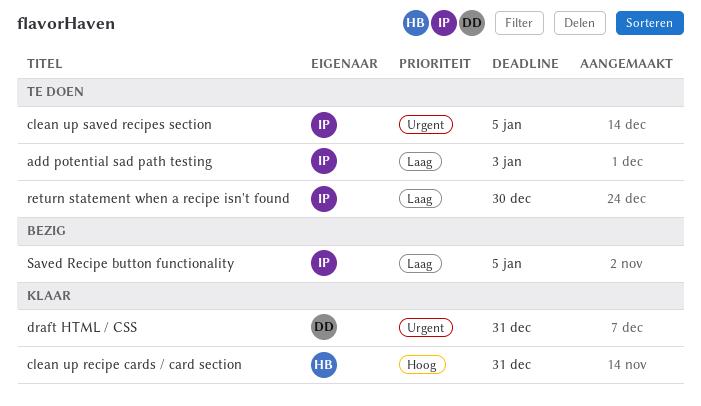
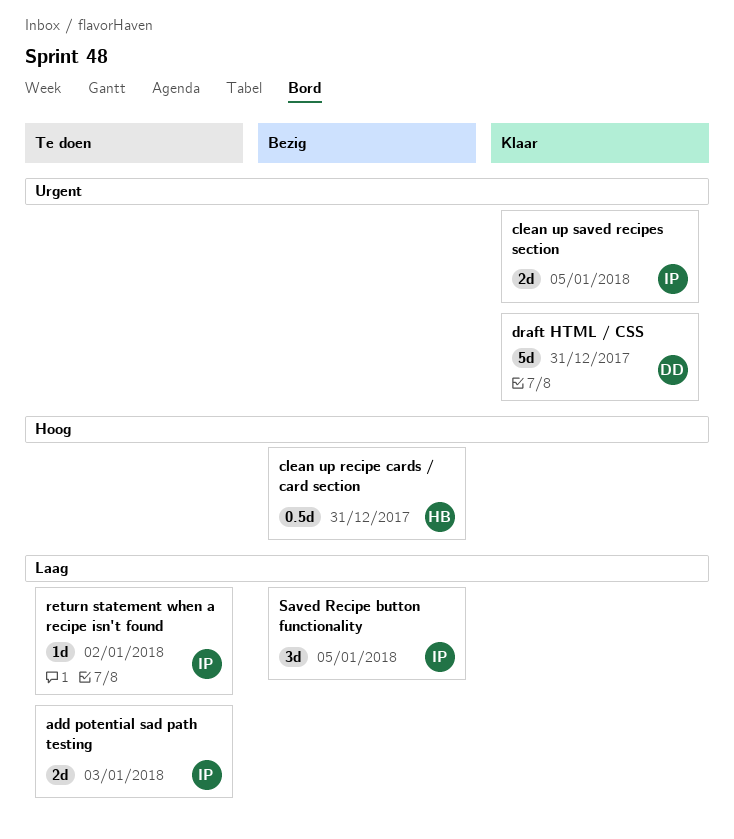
clean up recipe cards / card section, status: Klaar -> Bezig
clean up saved recipes section, status: Te doen -> Klaar
return statement when a recipe isn't found, due: Dec 30 -> Jan 2

